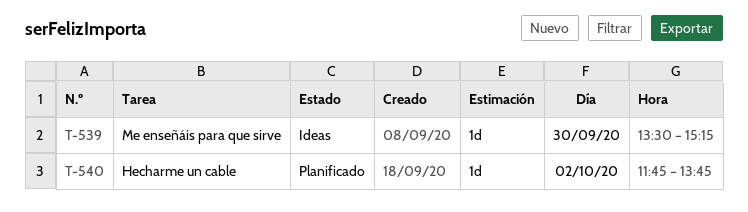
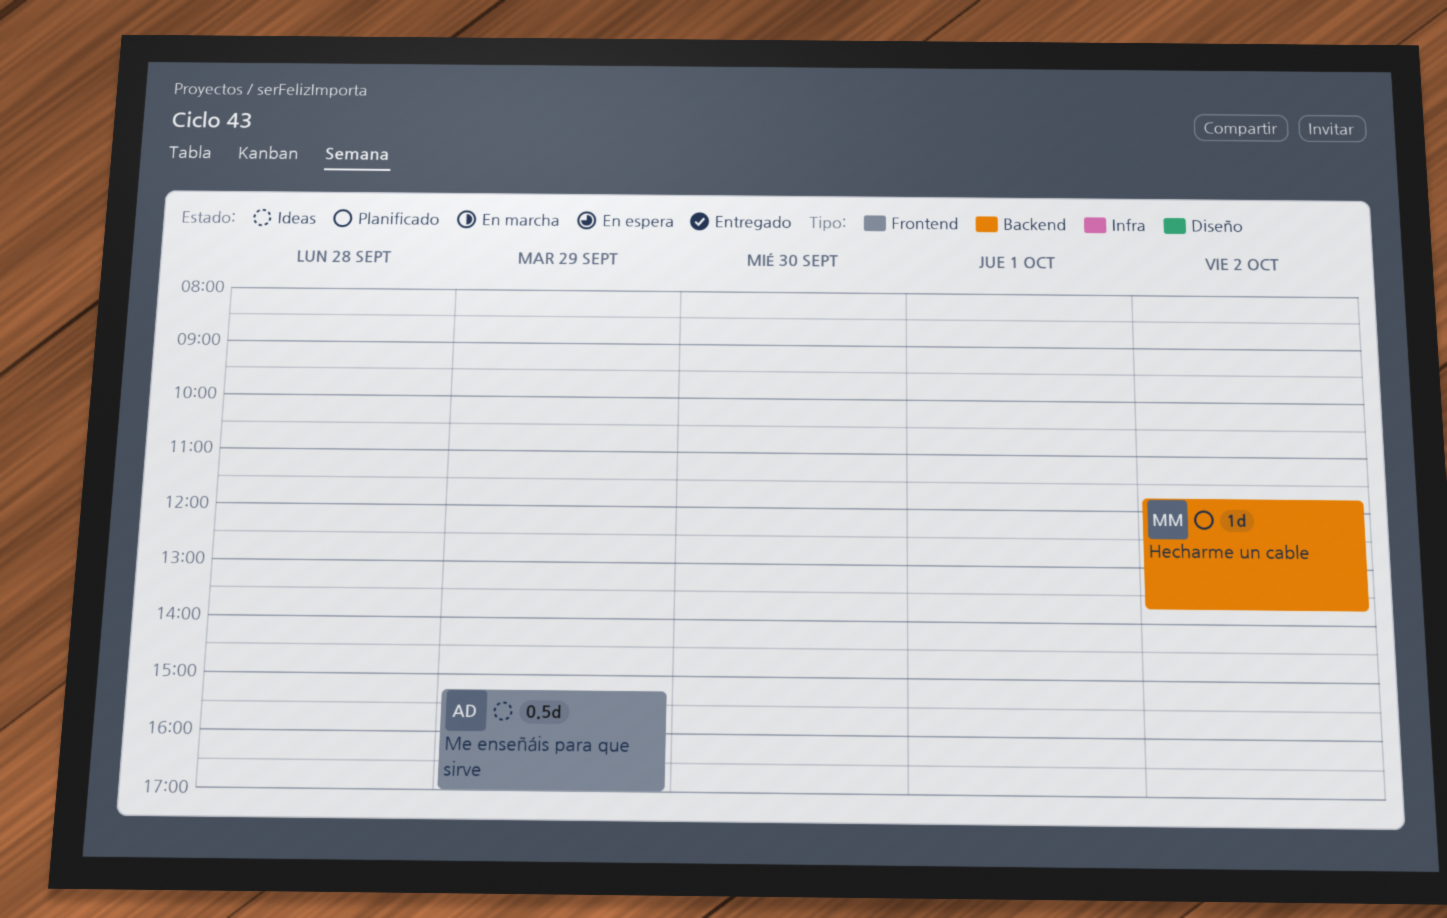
Me enseñáis para que sirve, estimate: 1d -> 0.5d
Me enseñáis para que sirve, day: Sep 30 -> Sep 29
Me enseñáis para que sirve, begins: 13:30 -> 15:15
Me enseñáis para que sirve, ends: 15:15 -> 17:00

